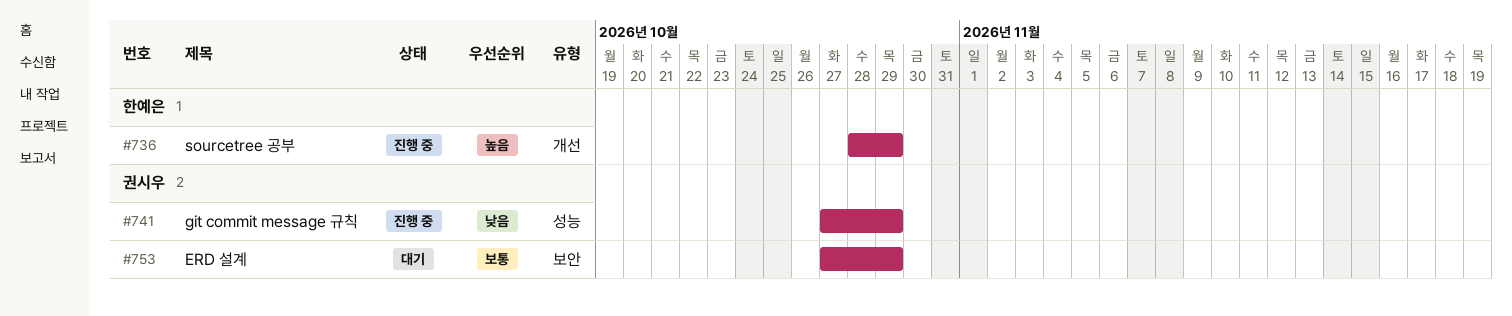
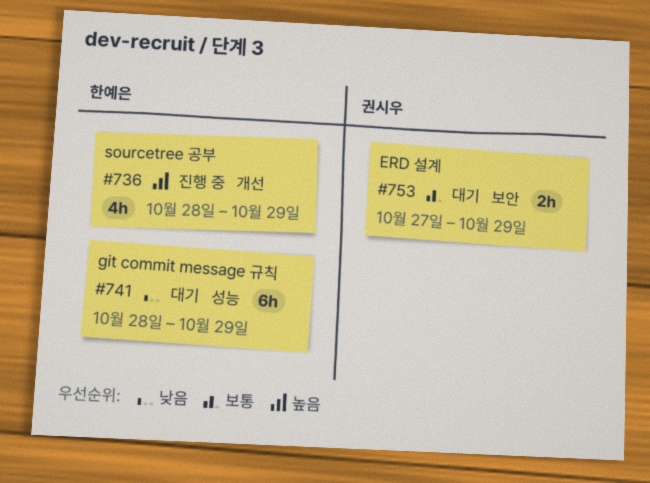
#741, status: 진행 중 -> 대기
#741, owner: 권시우 -> 한예은
#741, start: Oct 27 -> Oct 28

